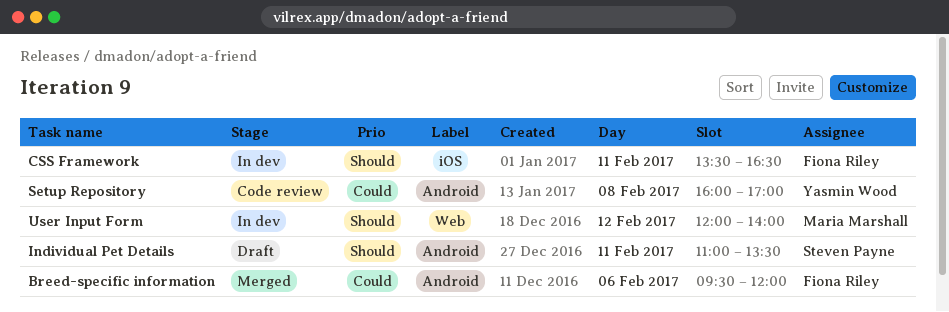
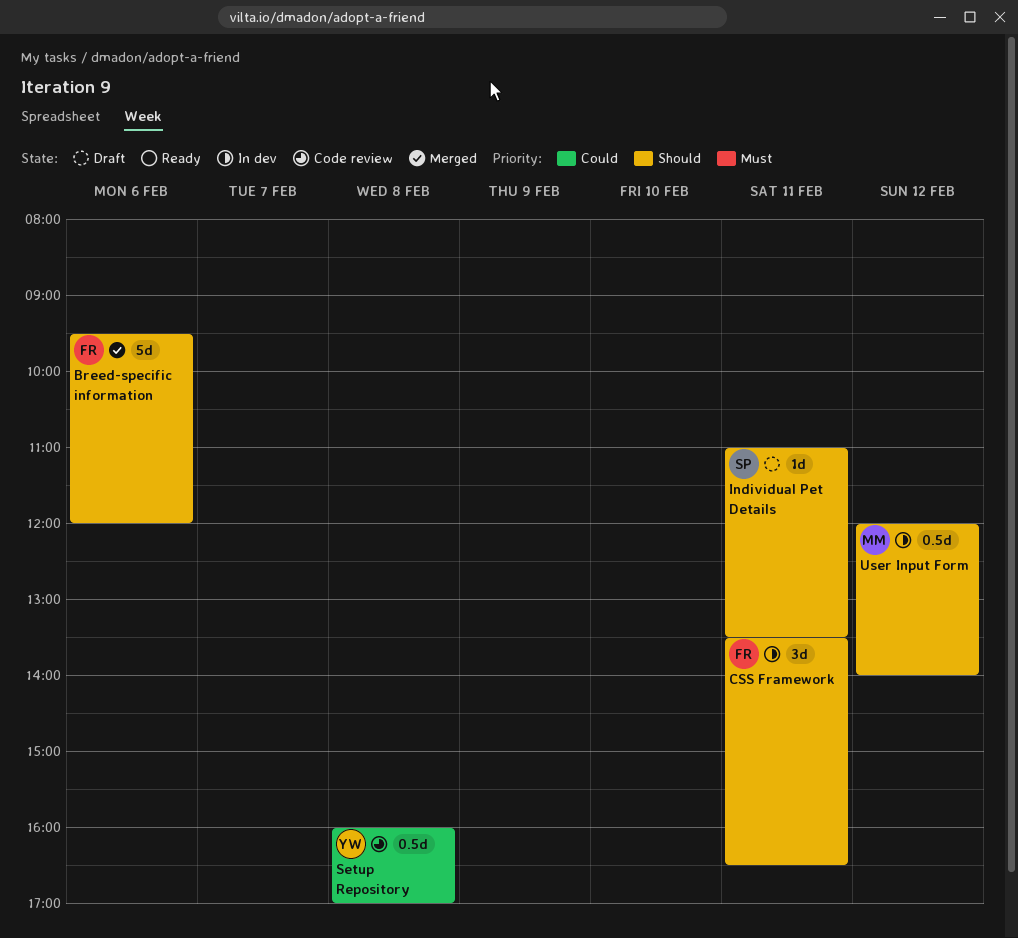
Breed-specific information, priority: Could -> Should

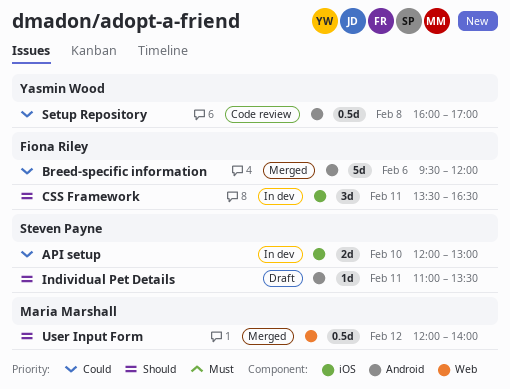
API setup: none -> present
Breed-specific information, priority: Should -> Could
User Input Form, status: In dev -> Merged

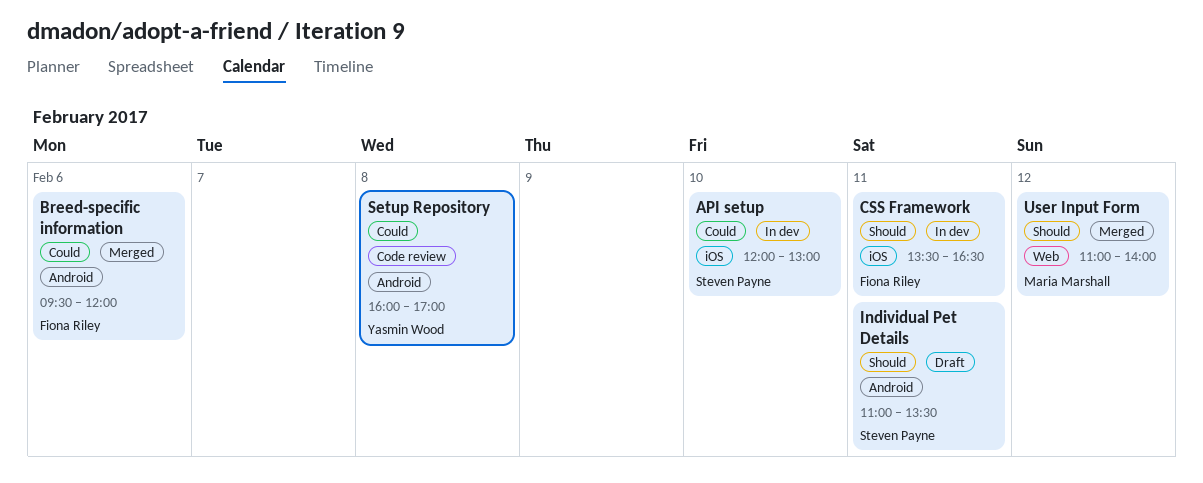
User Input Form, begins: 12:00 -> 11:00

